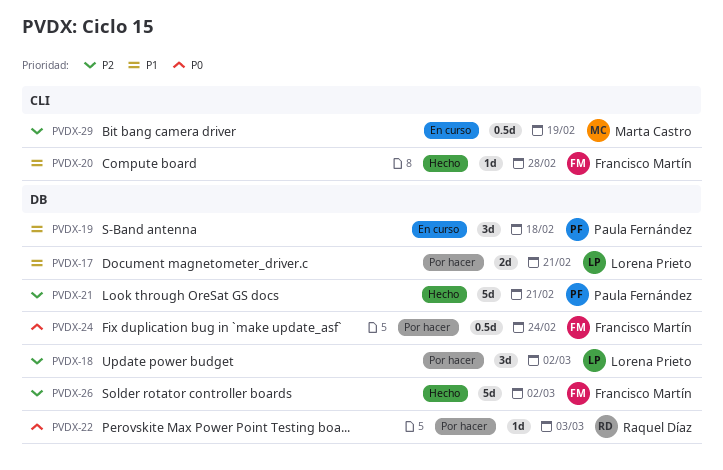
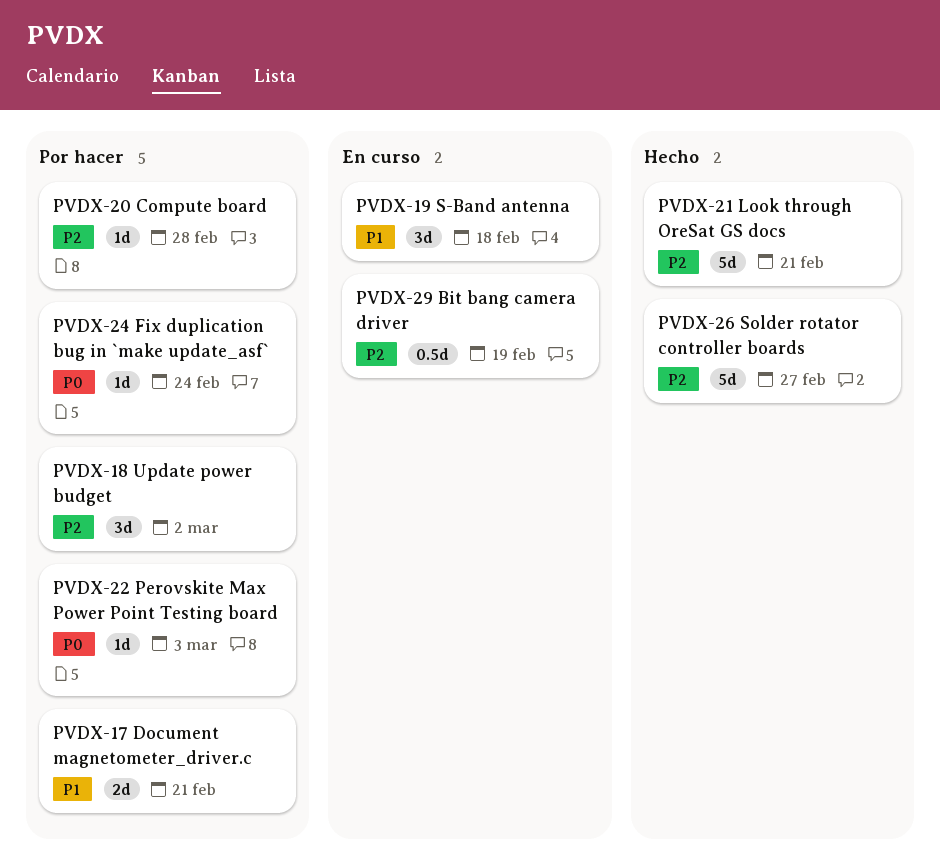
PVDX-20, status: Hecho -> Por hacer
PVDX-20, priority: P1 -> P2
PVDX-24, estimate: 0.5d -> 1d
PVDX-26, due: Mar 2 -> Feb 27

